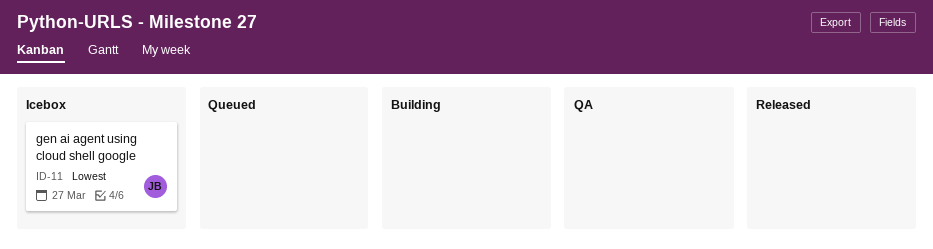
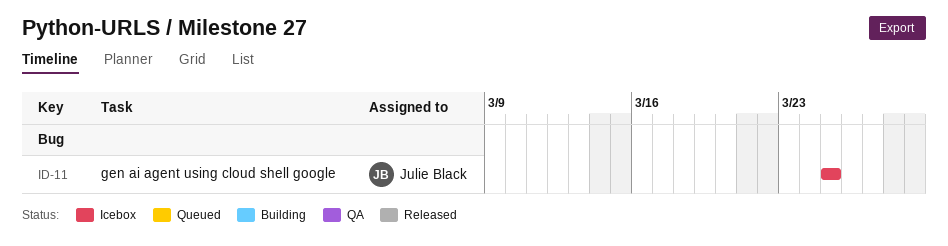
ID-11, due: Mar 27 -> Mar 25

